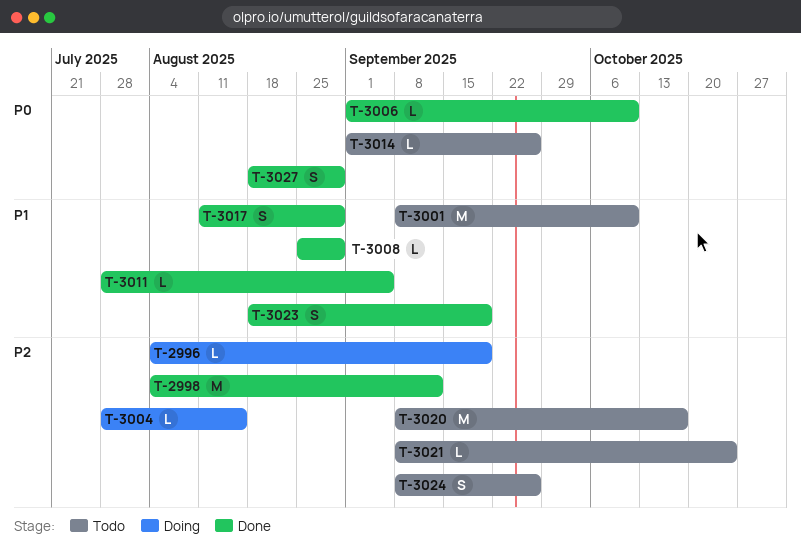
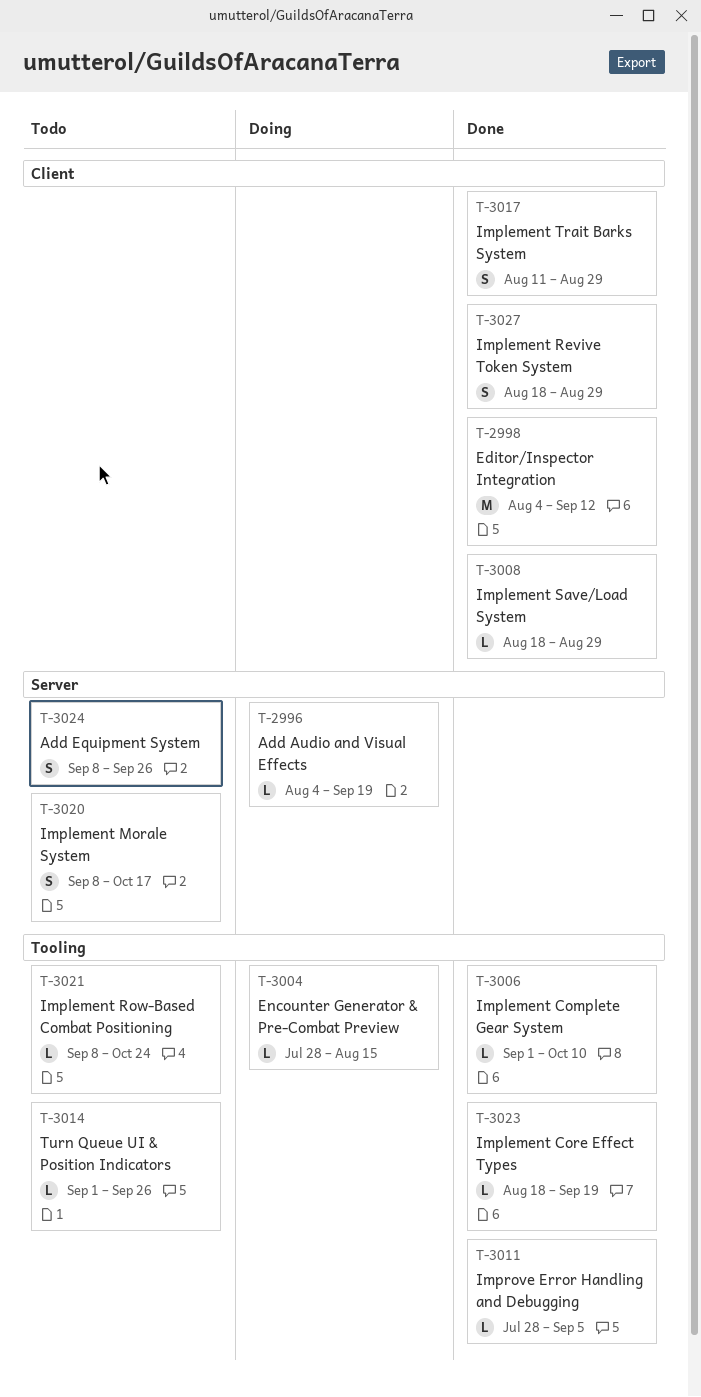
T-3001: present -> none
T-3008, start: Aug 25 -> Aug 18
T-3020, estimate: M -> S
T-3023, estimate: S -> L

